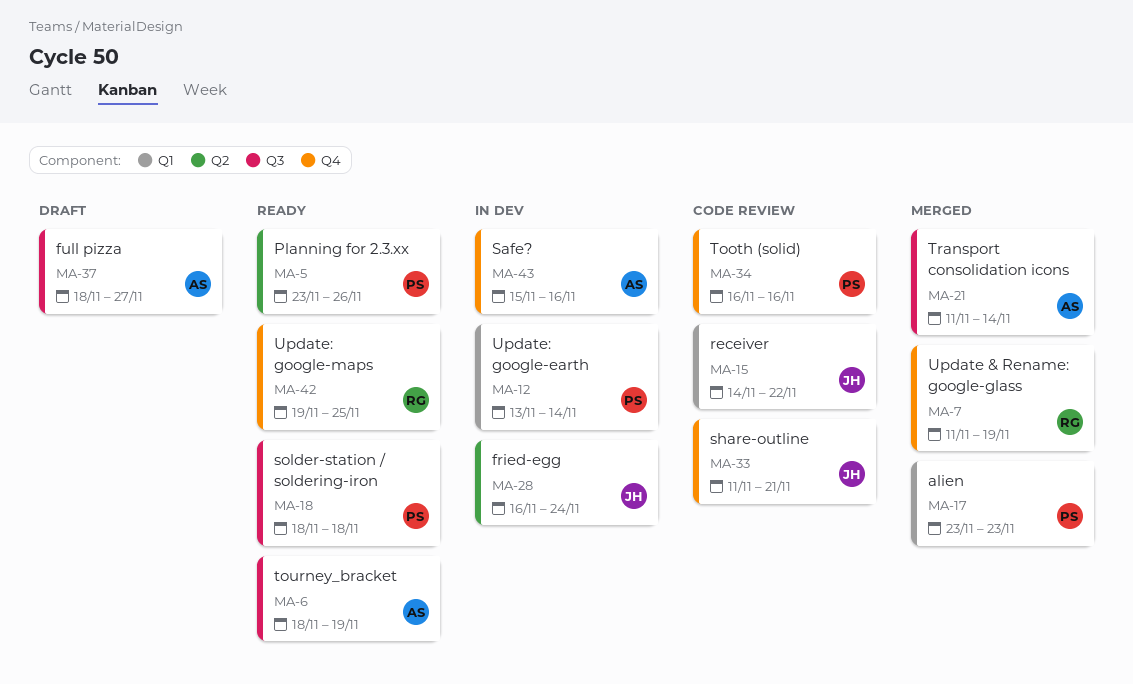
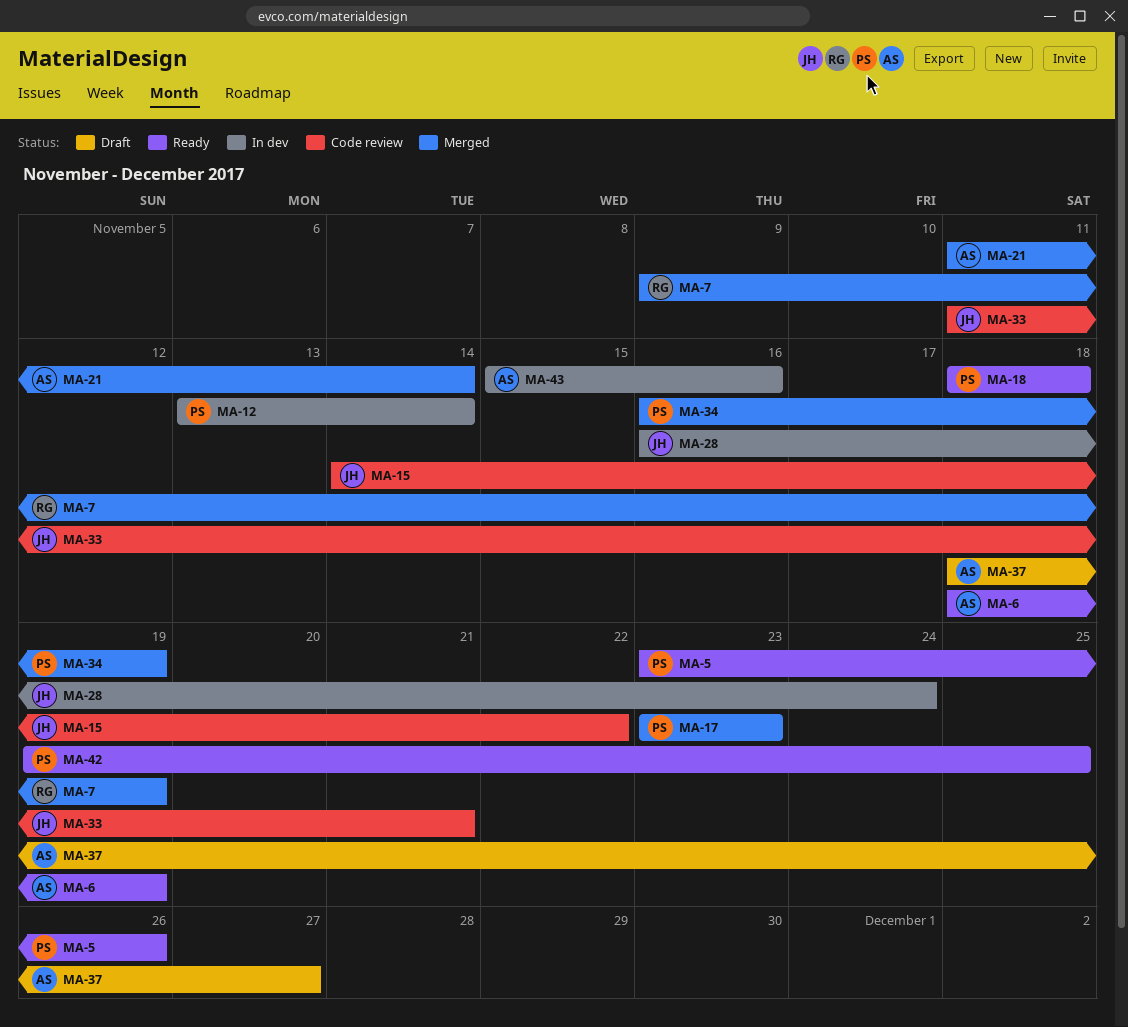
MA-7, start: Nov 11 -> Nov 9
MA-34, status: Code review -> Merged
MA-34, due: Nov 16 -> Nov 19
MA-42, owner: RG -> PS

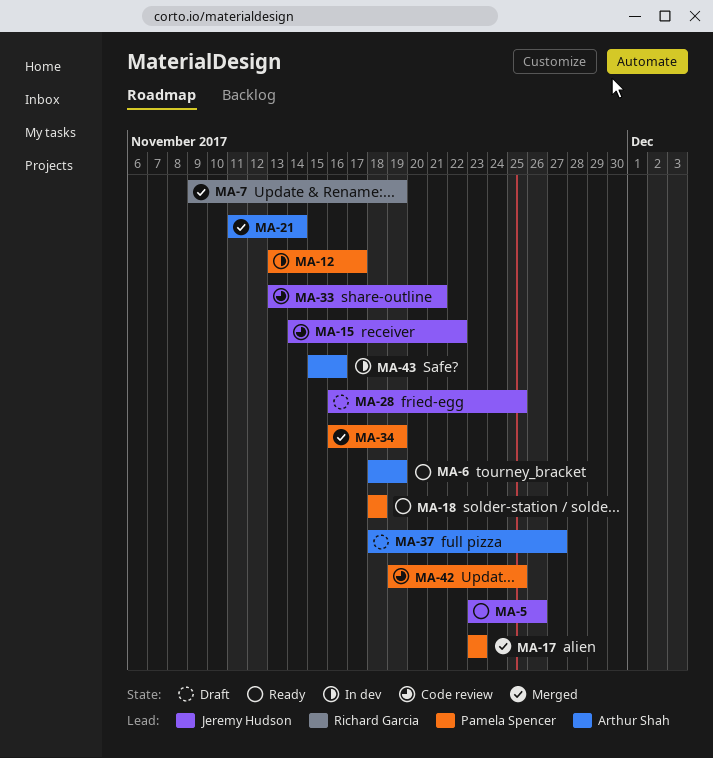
MA-5, owner: Pamela Spencer -> Jeremy Hudson
MA-12, due: Nov 14 -> Nov 17
MA-28, status: In dev -> Draft
MA-28, due: Nov 24 -> Nov 25
MA-33, start: Nov 11 -> Nov 13
MA-42, status: Ready -> Code review

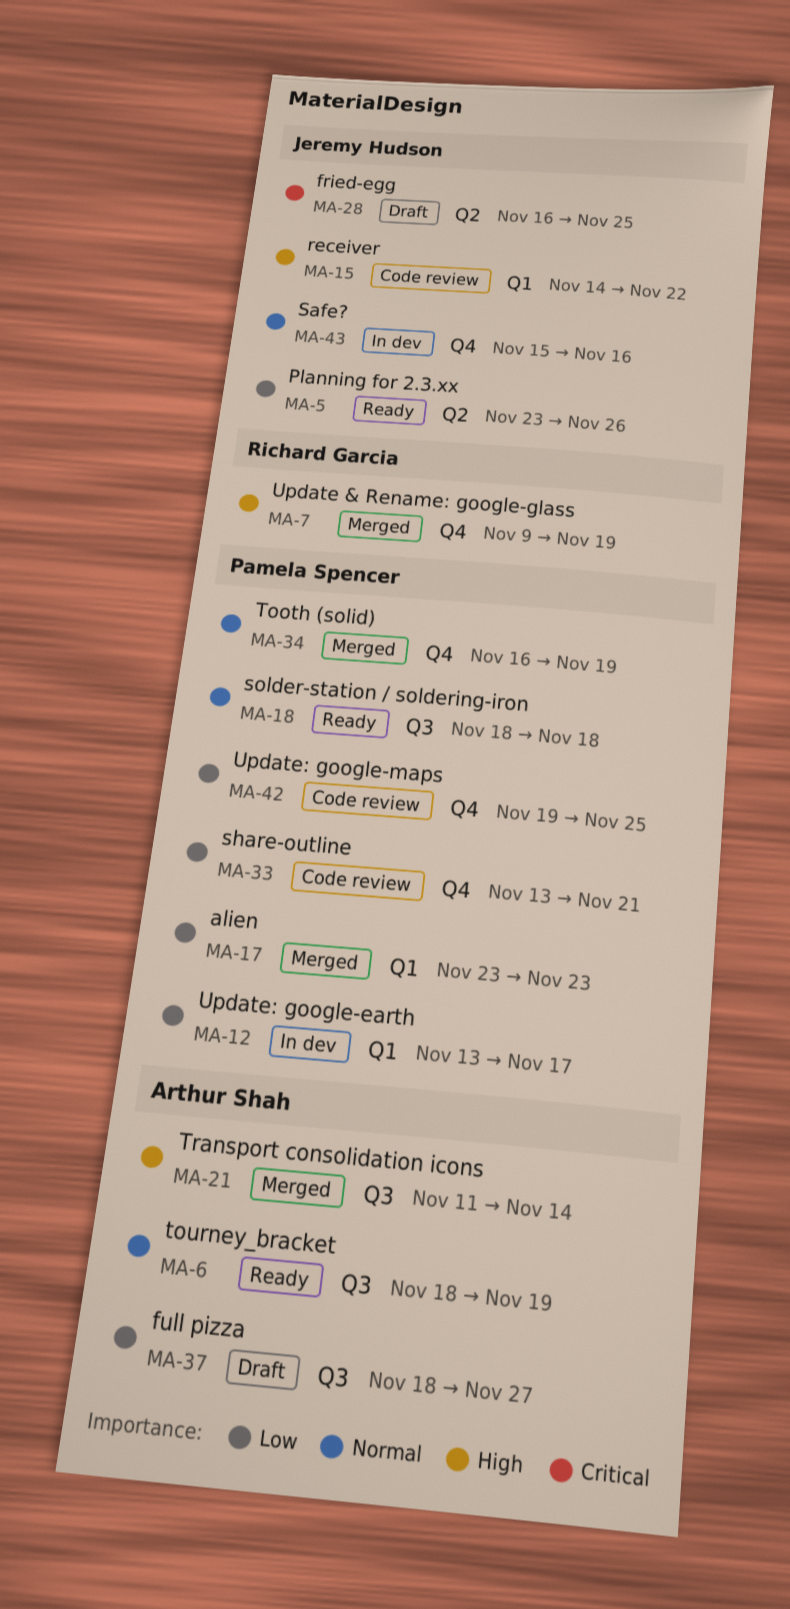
MA-33, owner: Jeremy Hudson -> Pamela Spencer
MA-43, owner: Arthur Shah -> Jeremy Hudson

